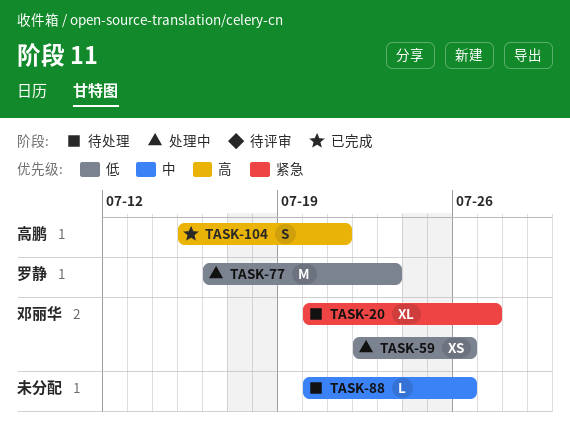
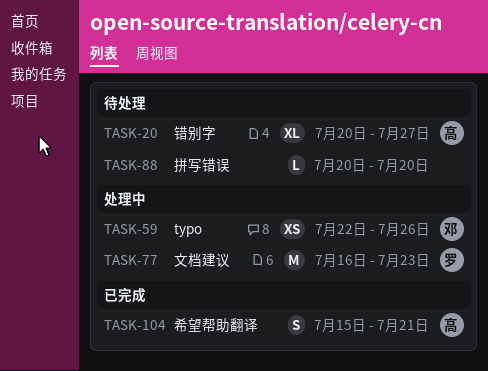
TASK-20, owner: 邓丽华 -> 高鹏
TASK-88, due: Jul 26 -> Jul 20

